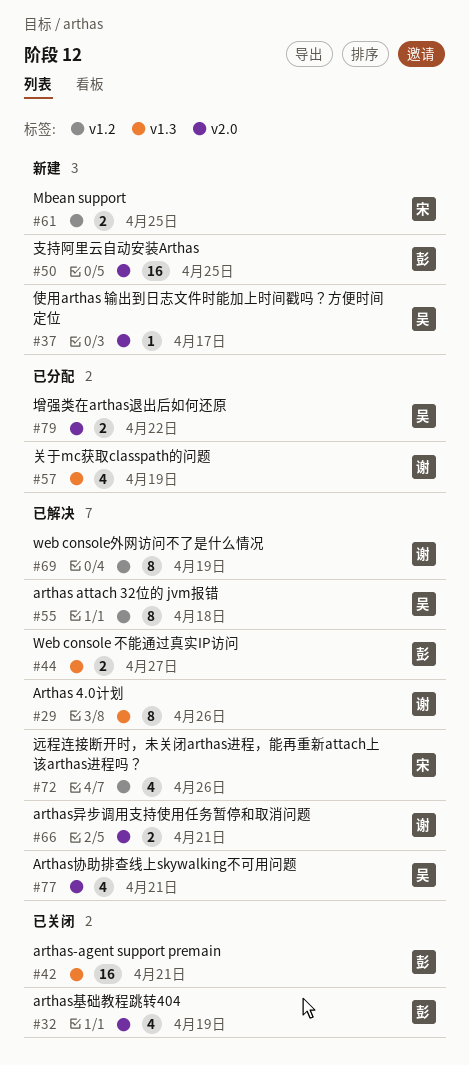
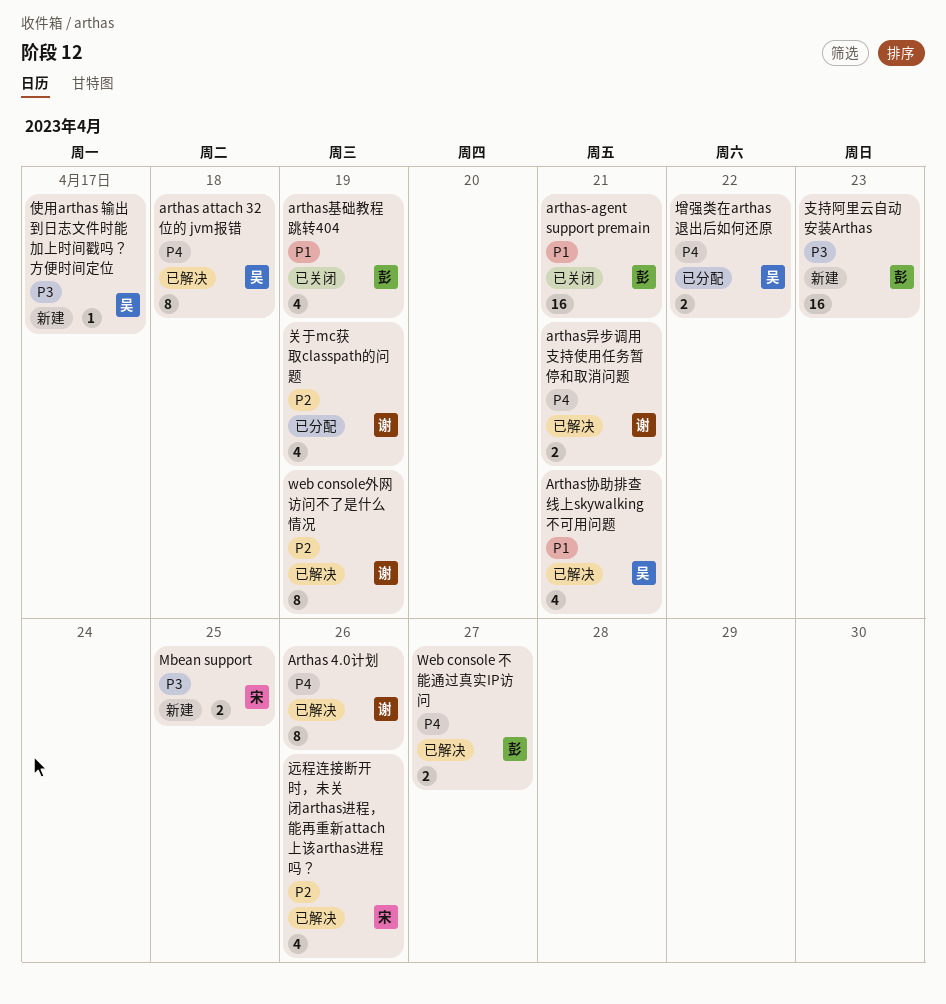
支持阿里云自动安装Arthas, due: Apr 25 -> Apr 23

